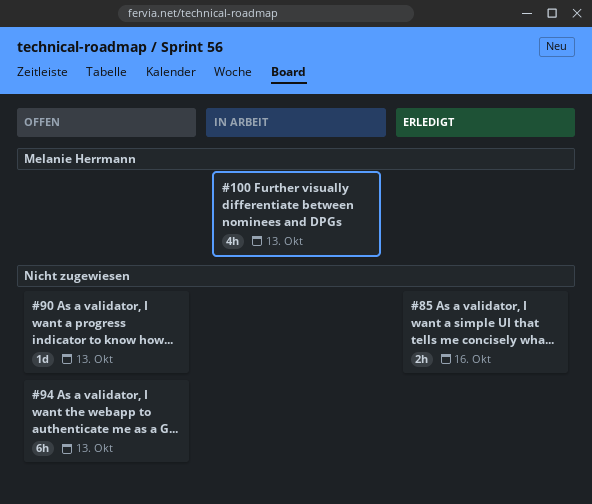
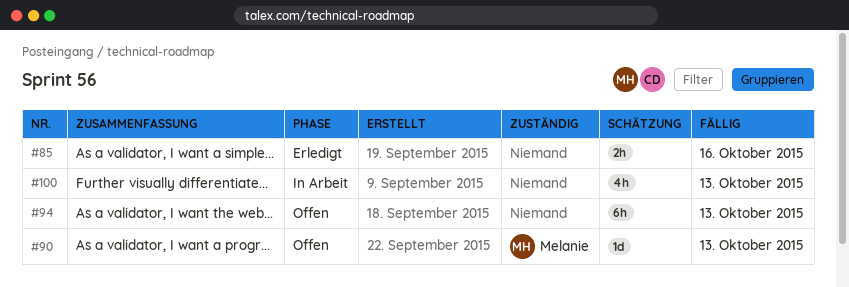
#90, owner: none -> Melanie Herrmann
#100, owner: Melanie Herrmann -> none

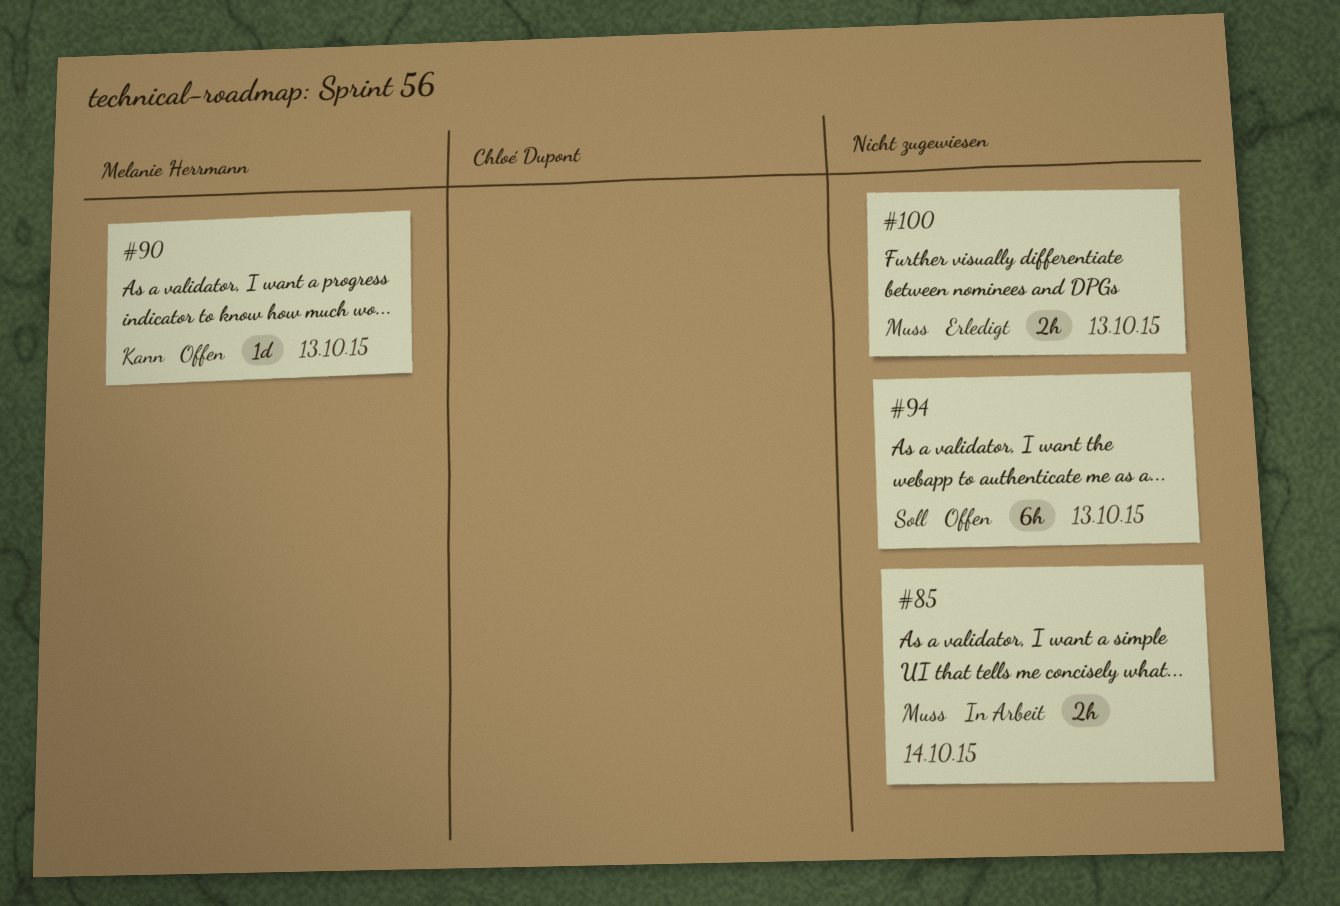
#85, status: Erledigt -> In Arbeit
#85, due: Oct 16 -> Oct 14
#100, status: In Arbeit -> Erledigt
#100, estimate: 4h -> 2h

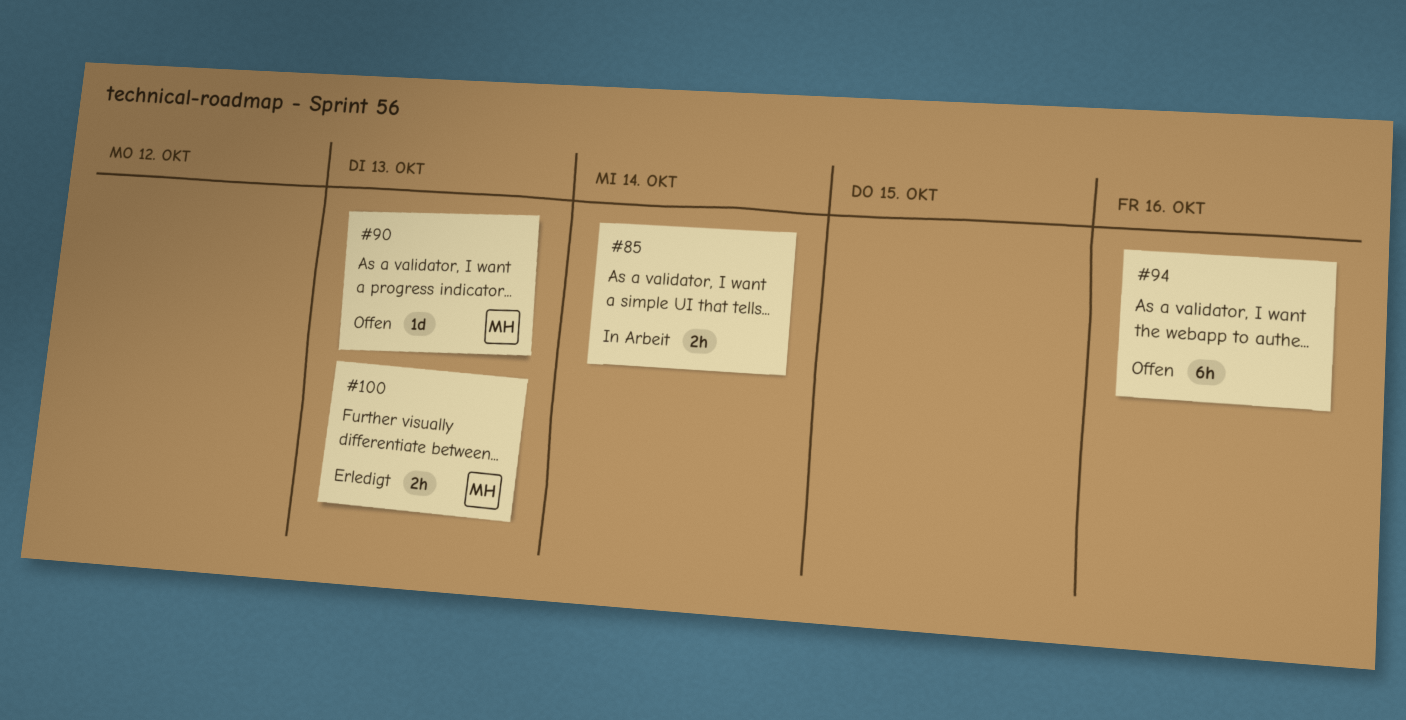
#94, due: Oct 13 -> Oct 16
#100, owner: none -> Melanie Herrmann

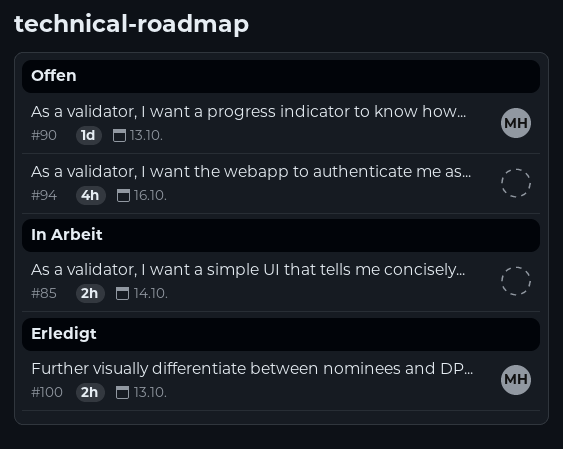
#94, estimate: 6h -> 4h

